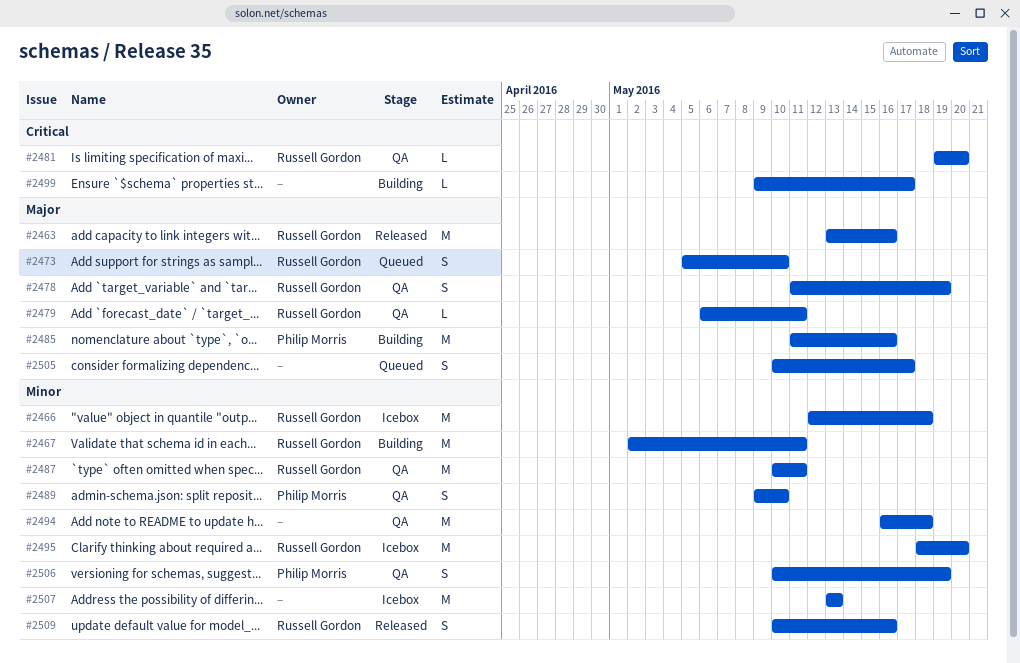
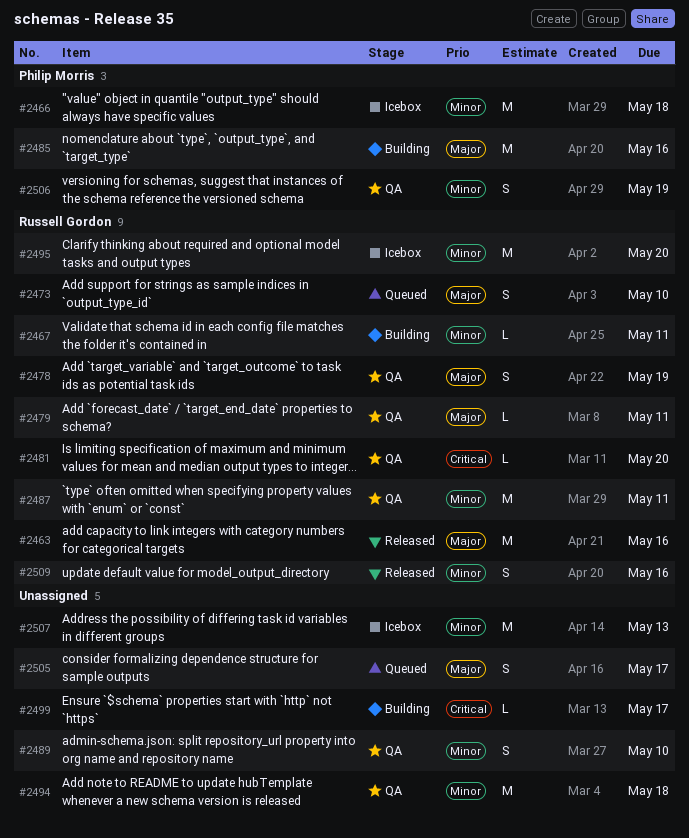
#2466, owner: Russell Gordon -> Philip Morris
#2467, estimate: M -> L
#2489, owner: Philip Morris -> none

